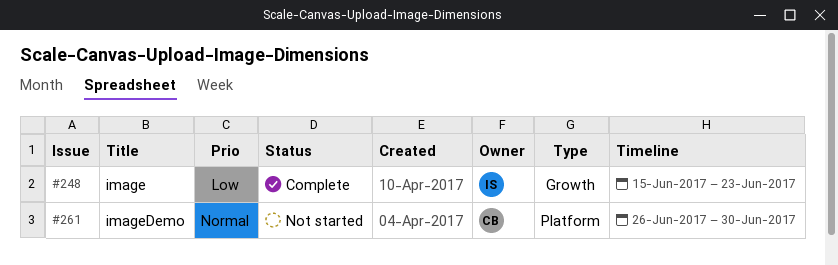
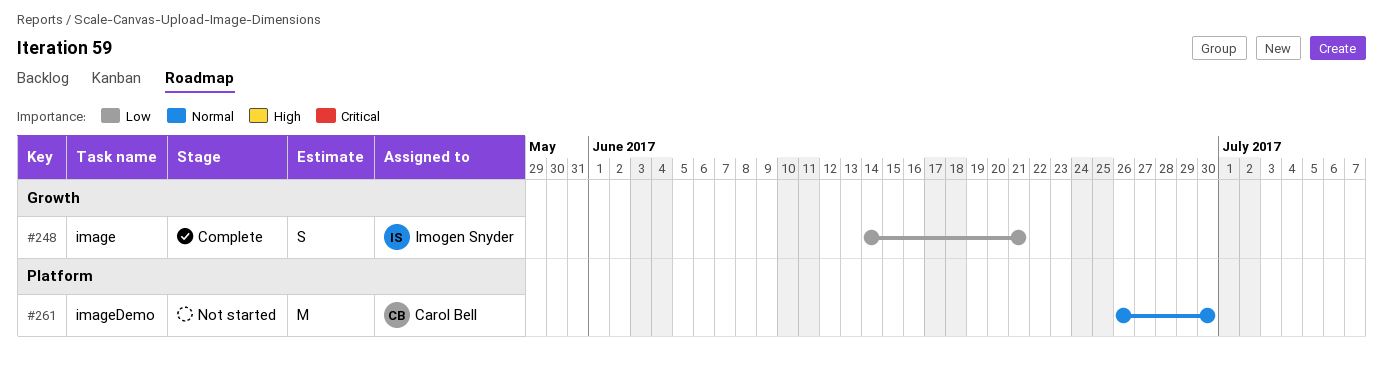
#248, start: Jun 15 -> Jun 14
#248, due: Jun 23 -> Jun 21

